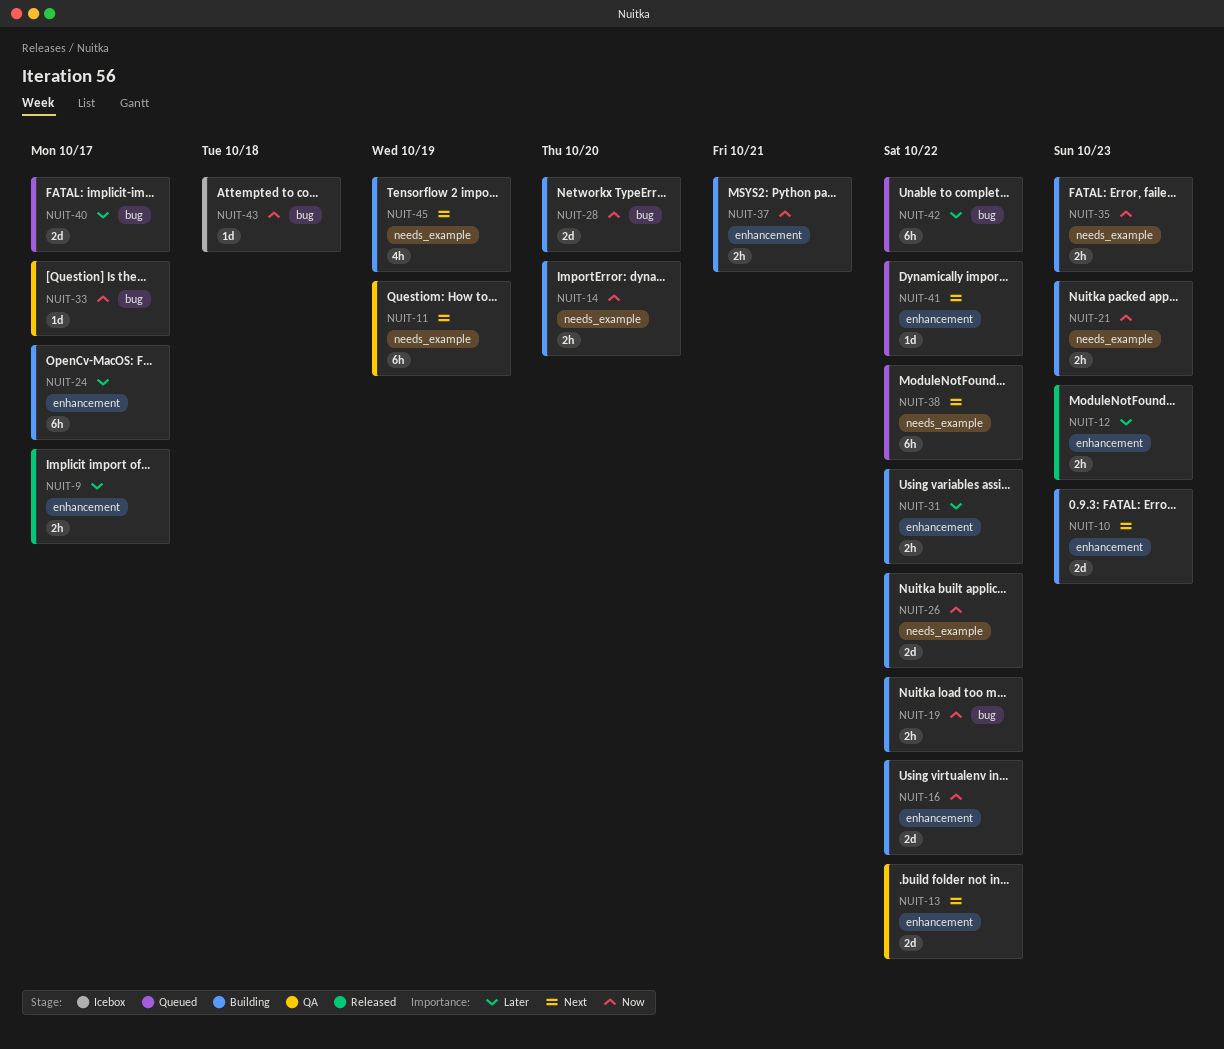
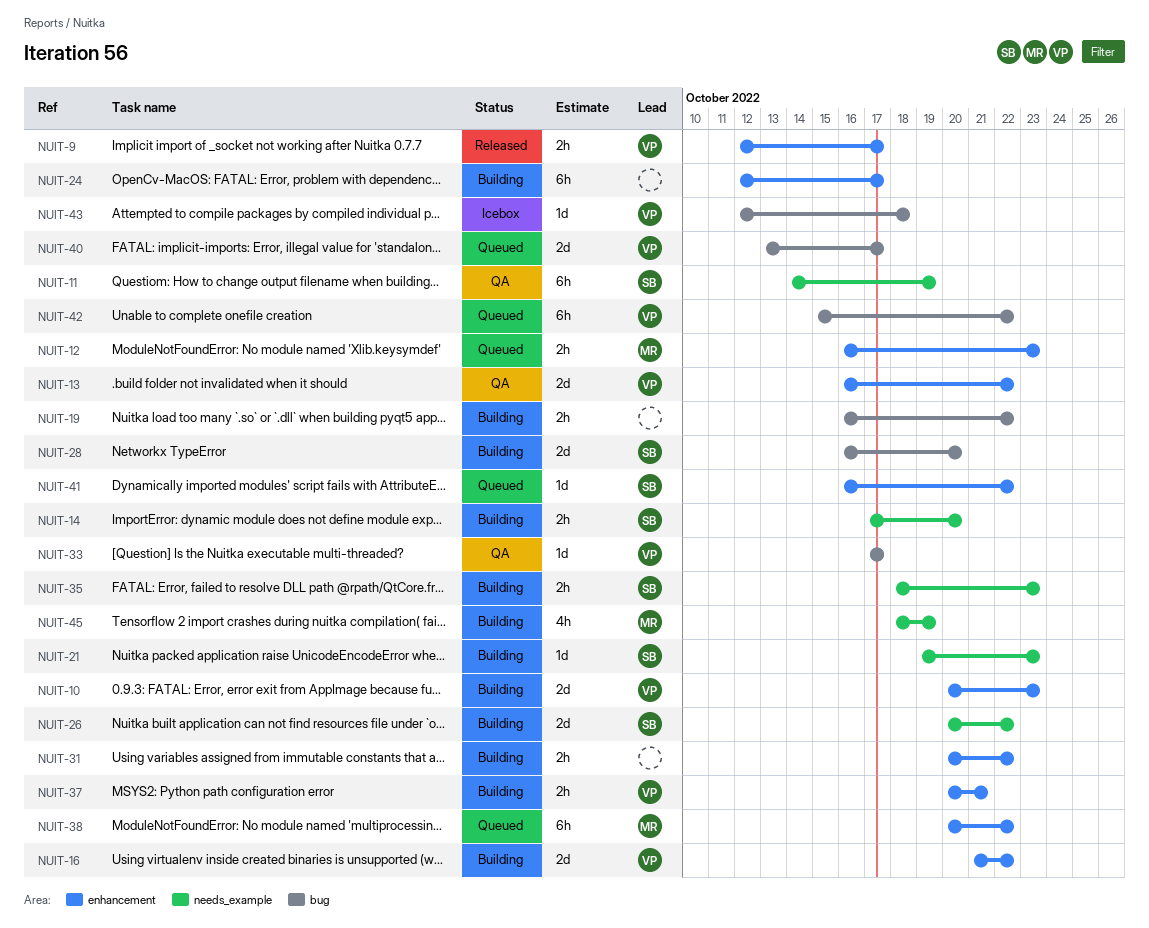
NUIT-12, status: Released -> Queued
NUIT-21, estimate: 2h -> 1d
NUIT-38, label: needs_example -> enhancement

